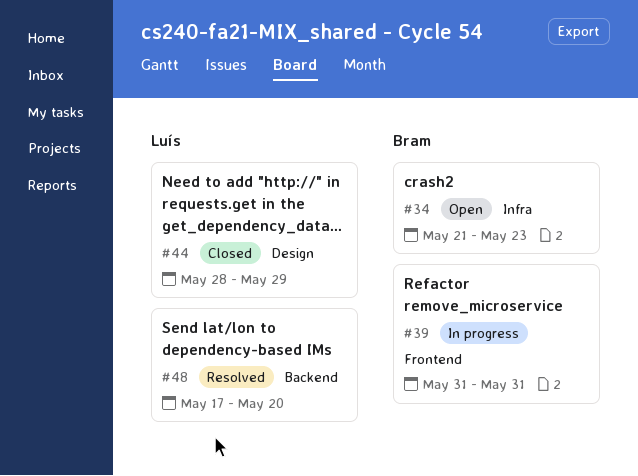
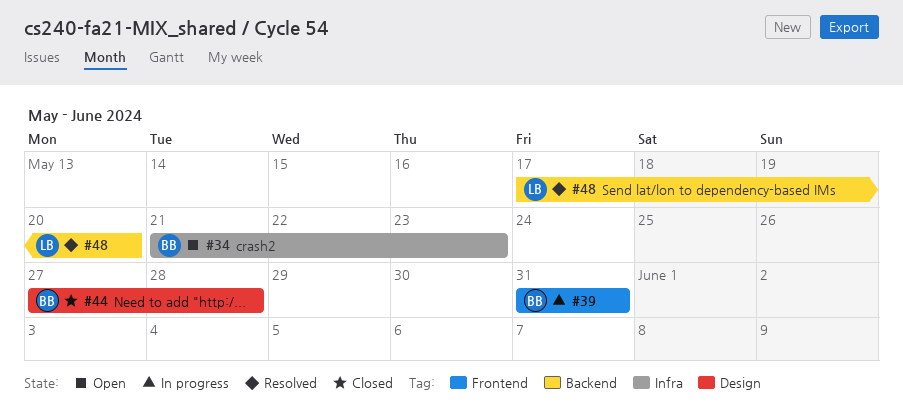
#44, owner: Luís -> Bram
#44, start: May 28 -> May 27
#44, due: May 29 -> May 28

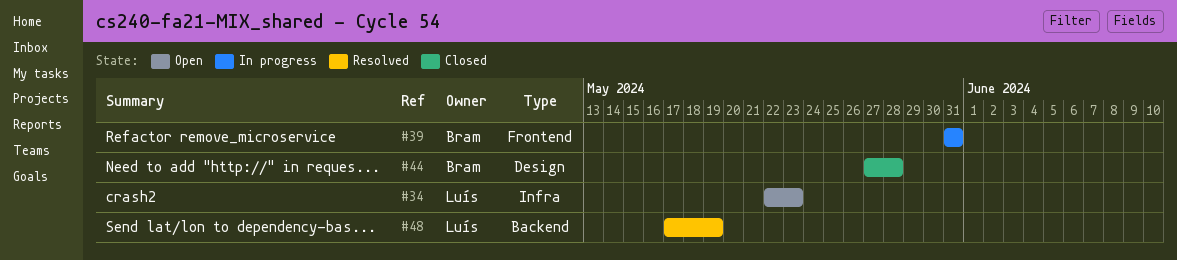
#34, owner: Bram -> Luís
#34, start: May 21 -> May 22
#48, due: May 20 -> May 19

